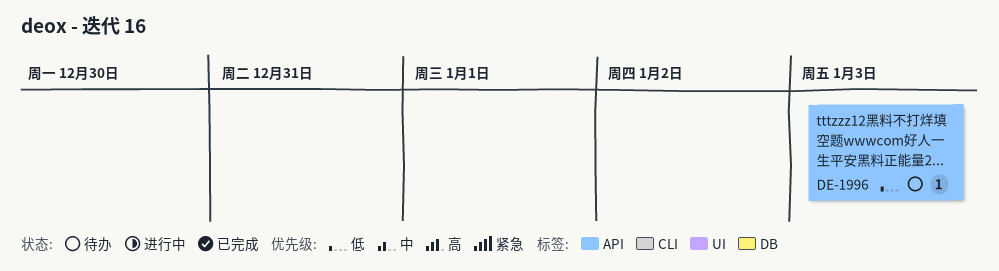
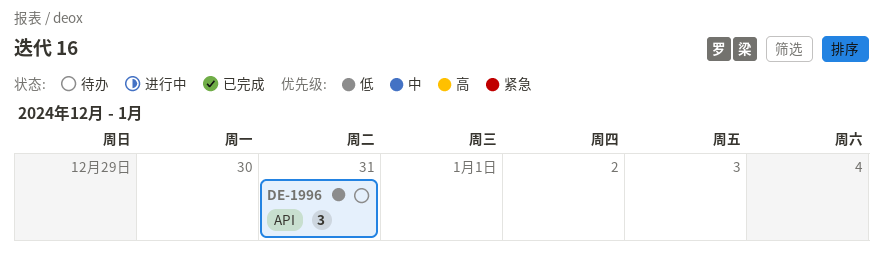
DE-1996, estimate: 1 -> 3
DE-1996, due: Jan 3 -> Dec 31

